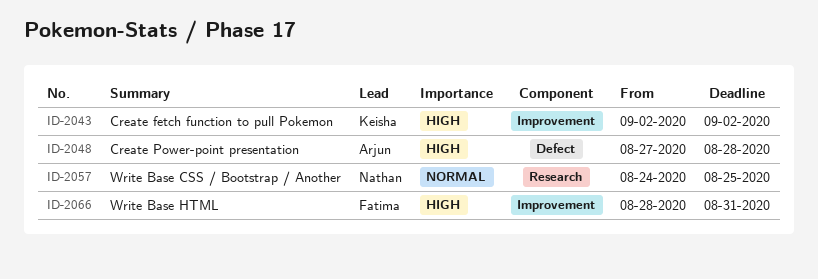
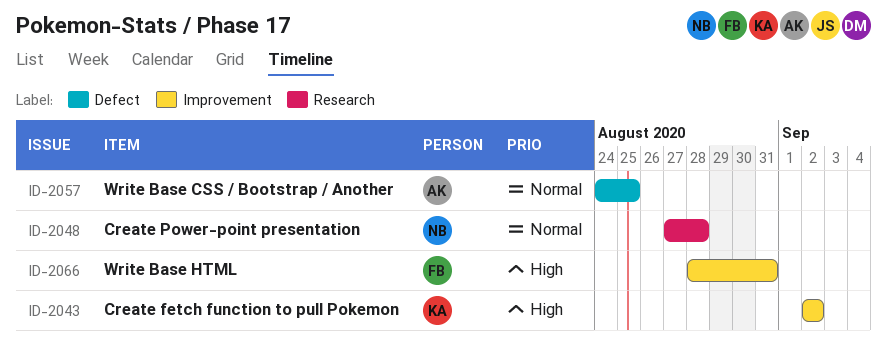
ID-2048, owner: Arjun -> Nathan
ID-2048, priority: High -> Normal
ID-2048, label: Defect -> Research
ID-2057, owner: Nathan -> Arjun
ID-2057, label: Research -> Defect

